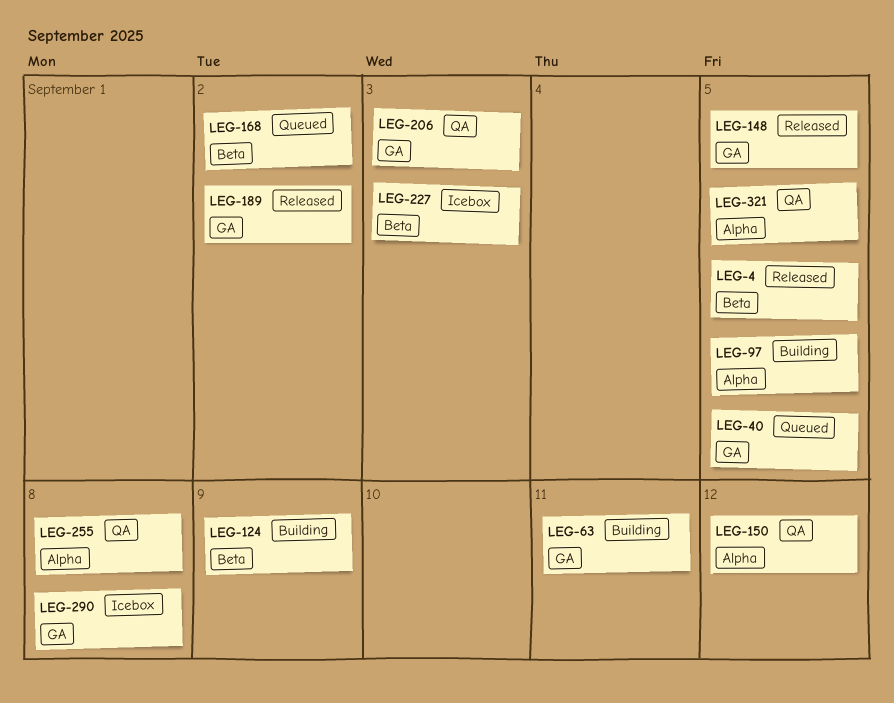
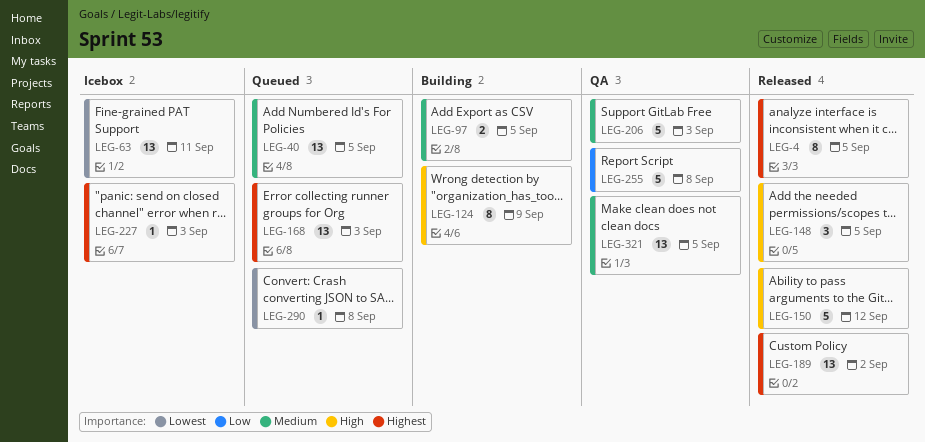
LEG-63, status: Building -> Icebox
LEG-150, status: QA -> Released
LEG-168, due: Sep 2 -> Sep 3
LEG-290, status: Icebox -> Queued

